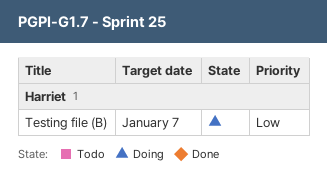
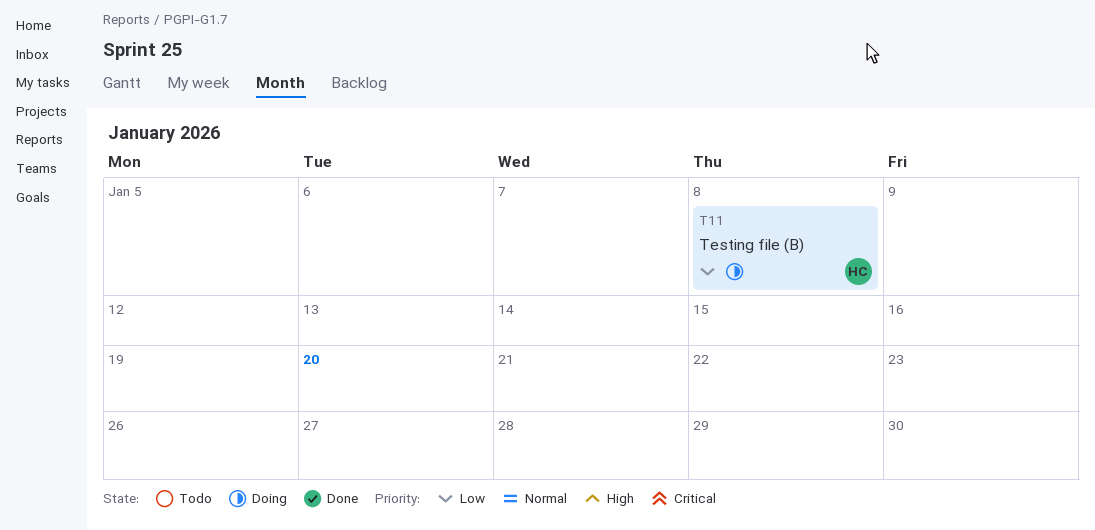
Testing file (B), due: Jan 7 -> Jan 8

